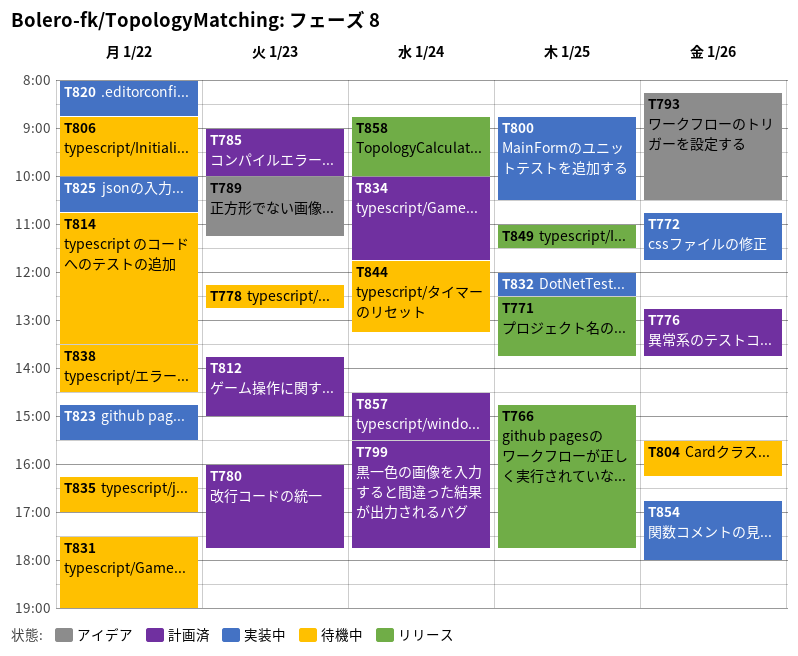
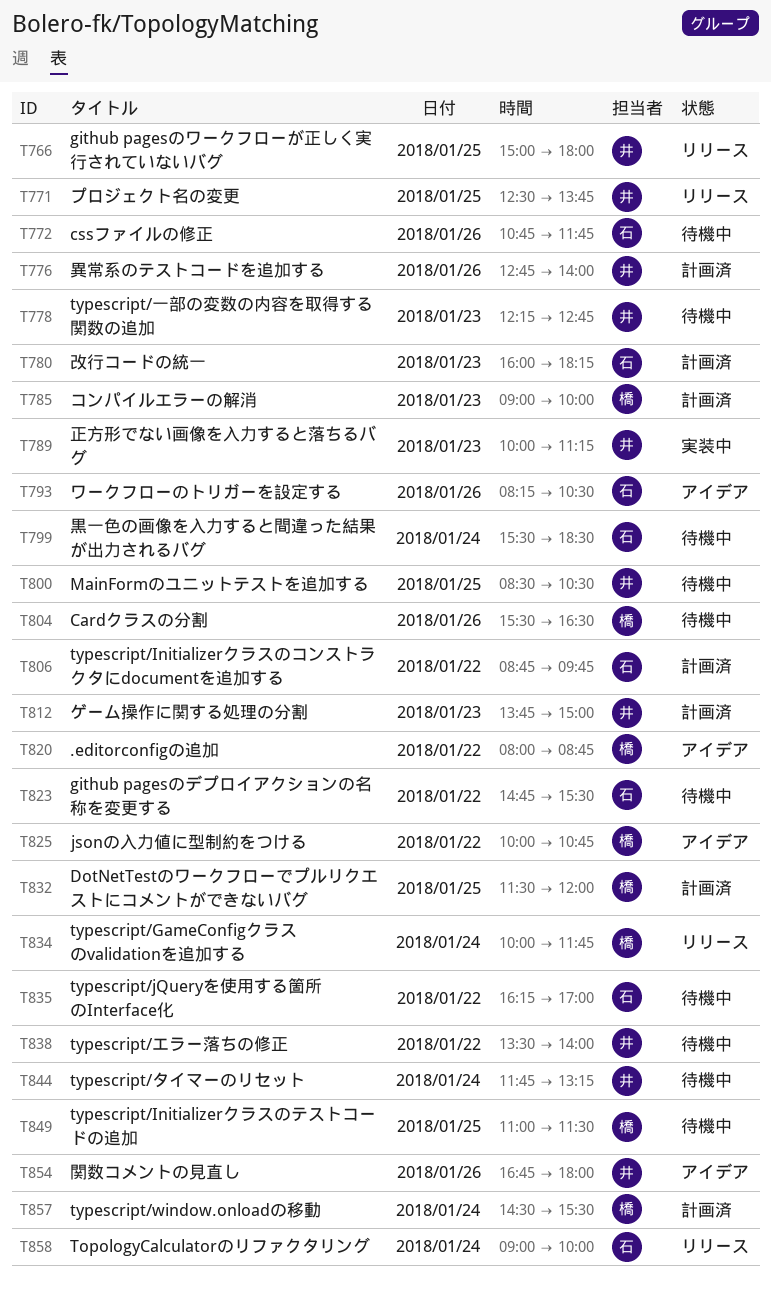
T766, begins: 14:45 -> 15:00
T766, ends: 17:45 -> 18:00
T772, status: 実装中 -> 待機中
T776, ends: 13:45 -> 14:00
T780, ends: 17:45 -> 18:15
T789, status: アイデア -> 実装中
T799, status: 計画済 -> 待機中
T799, ends: 17:45 -> 18:30
T800, status: 実装中 -> 待機中
T800, begins: 08:45 -> 08:30
T804, ends: 16:15 -> 16:30
T806, status: 待機中 -> 計画済
T806, ends: 10:00 -> 09:45
T814: present -> none
T820, status: 実装中 -> アイデア
T823, status: 実装中 -> 待機中
T825, status: 実装中 -> アイデア
T831: present -> none
T832, status: 実装中 -> 計画済
T832, begins: 12:00 -> 11:30
T832, ends: 12:30 -> 12:00
T834, status: 計画済 -> リリース
T838, ends: 14:30 -> 14:00
T849, status: リリース -> 待機中
T854, status: 実装中 -> アイデア
T858, begins: 08:45 -> 09:00

